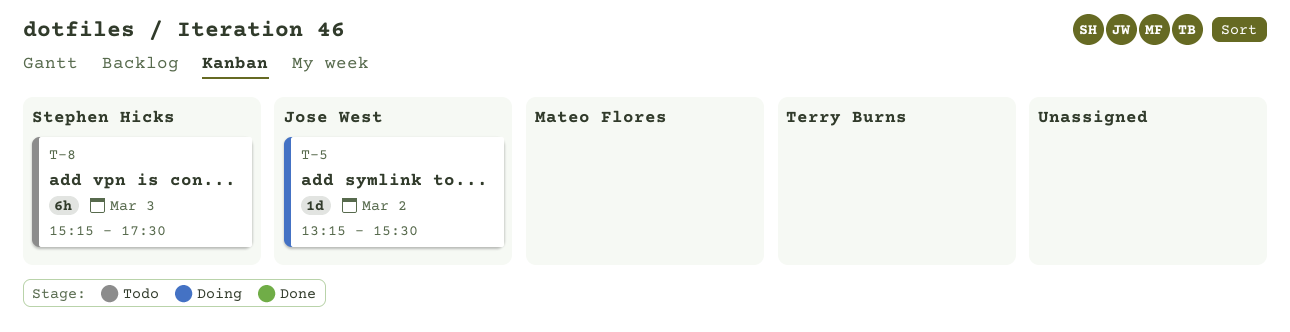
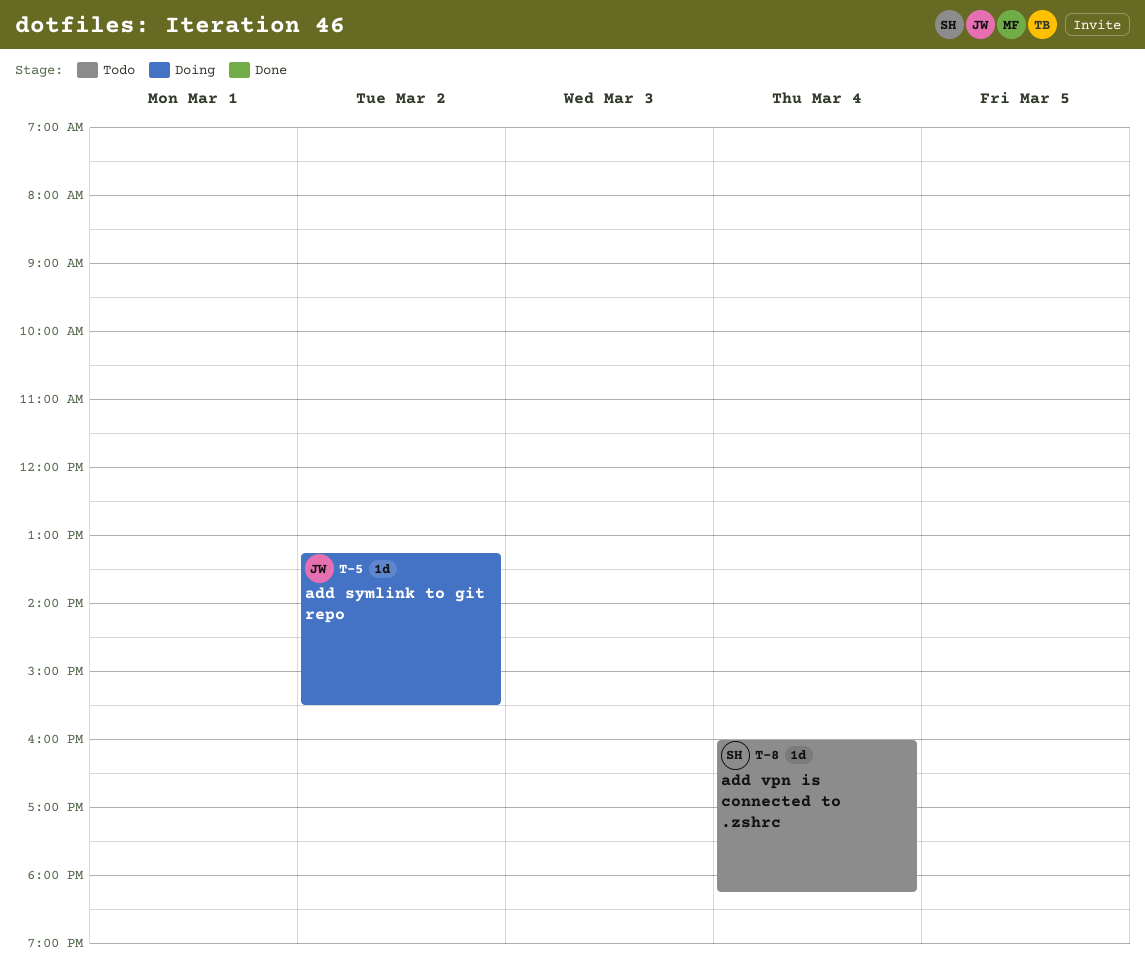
T-8, estimate: 6h -> 1d
T-8, day: Mar 3 -> Mar 4
T-8, begins: 15:15 -> 16:00
T-8, ends: 17:30 -> 18:15

